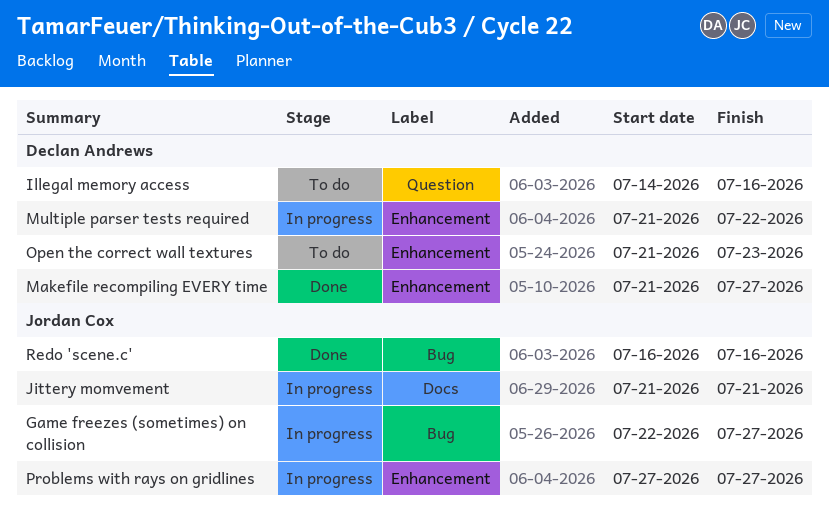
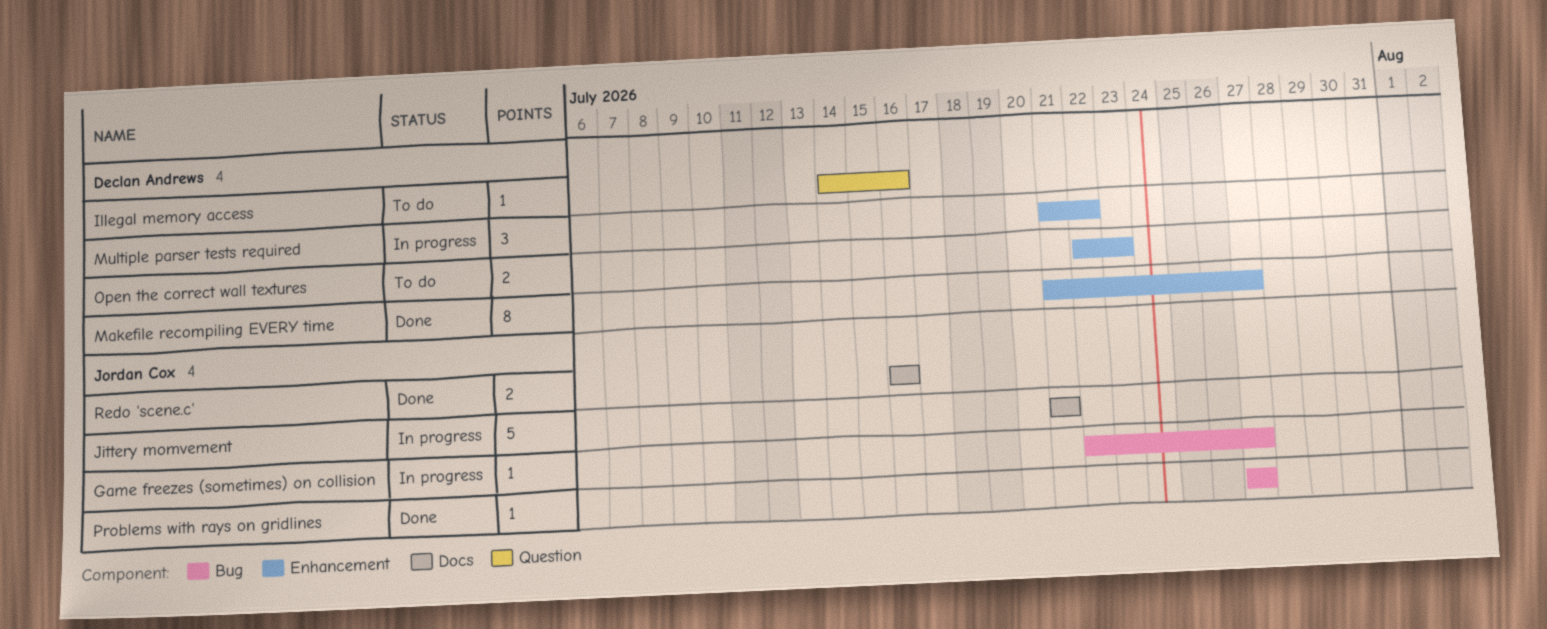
Open the correct wall textures, start: Jul 21 -> Jul 22
Problems with rays on gridlines, status: In progress -> Done
Problems with rays on gridlines, label: Enhancement -> Bug
Redo 'scene.c', label: Bug -> Docs

